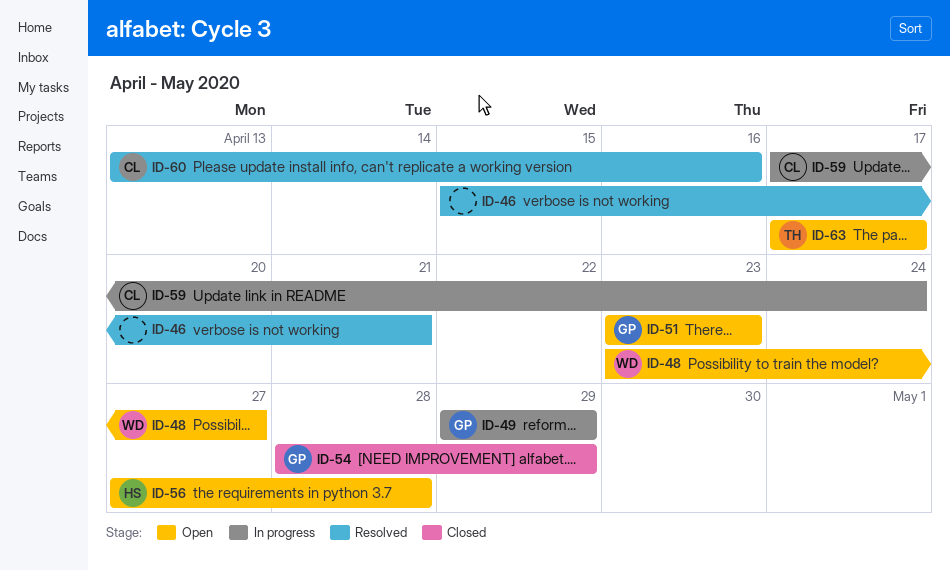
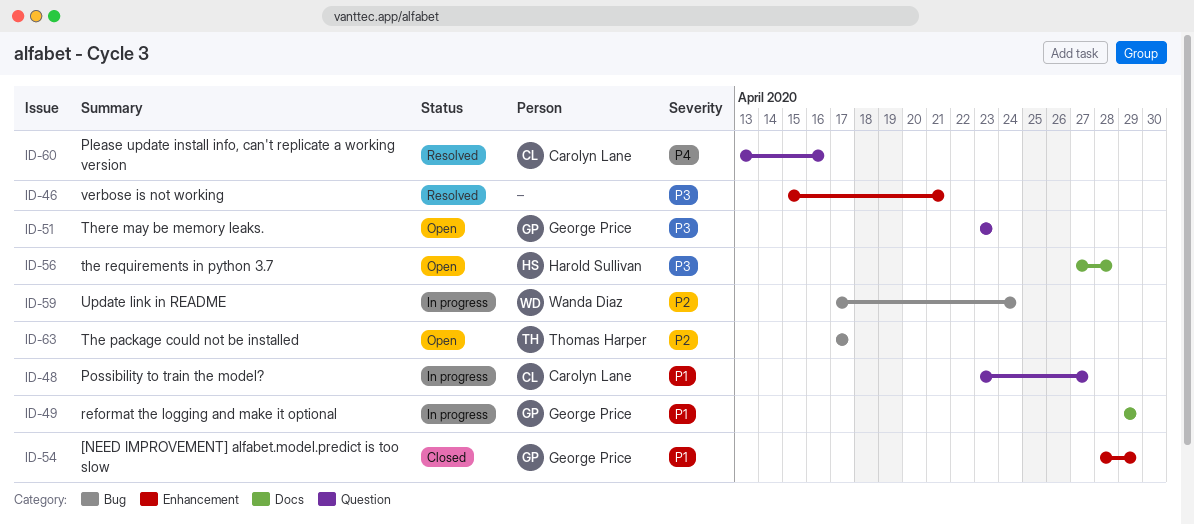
ID-48, status: Open -> In progress
ID-48, owner: Wanda Diaz -> Carolyn Lane
ID-59, owner: Carolyn Lane -> Wanda Diaz

